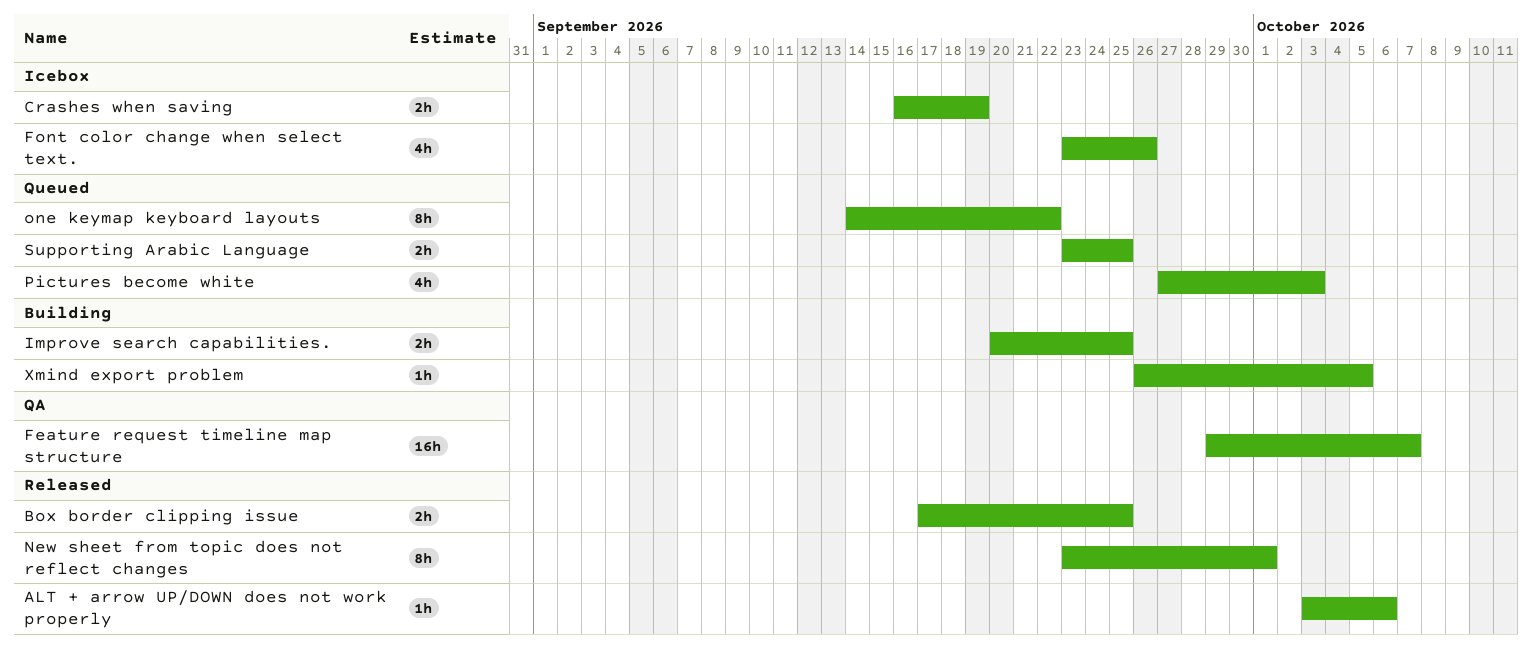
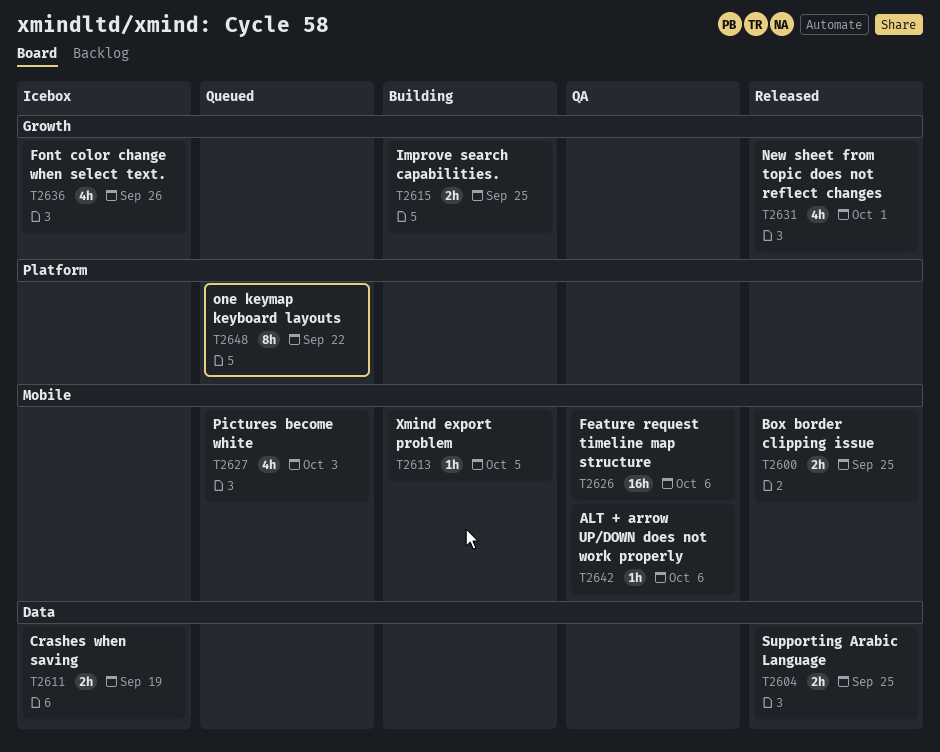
ALT + arrow UP/DOWN does not work properly, status: Released -> QA
Feature request timeline map structure, due: Oct 7 -> Oct 6
New sheet from topic does not reflect changes, estimate: 8h -> 4h
Supporting Arabic Language, status: Queued -> Released

